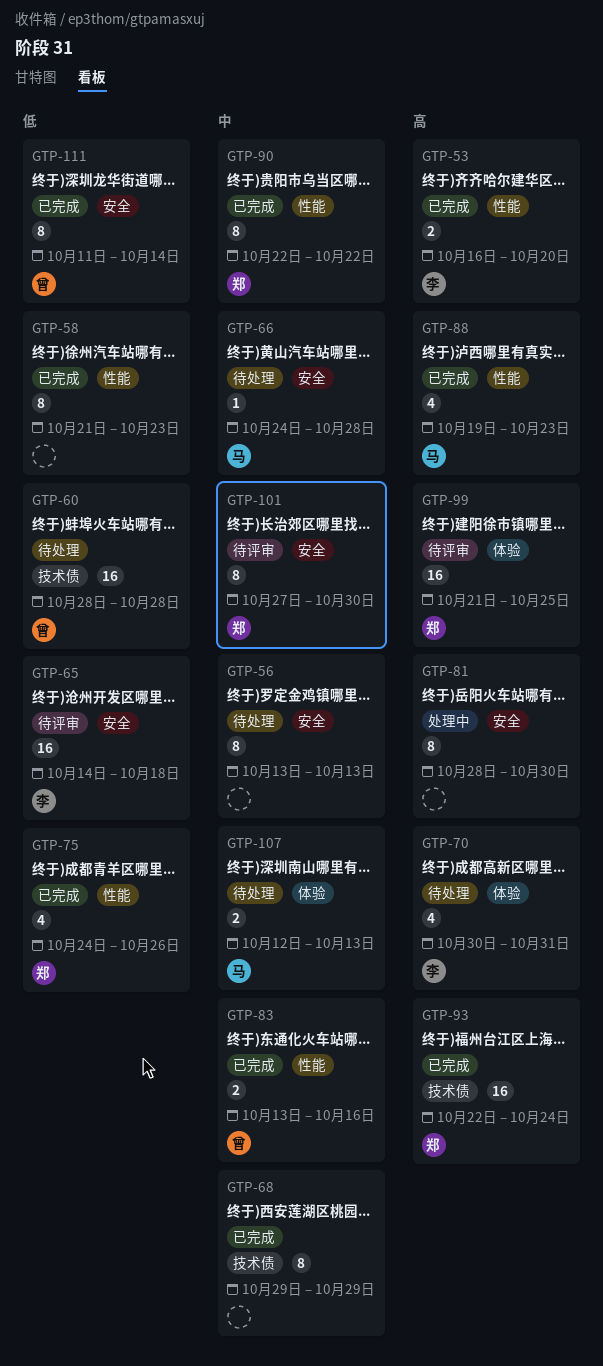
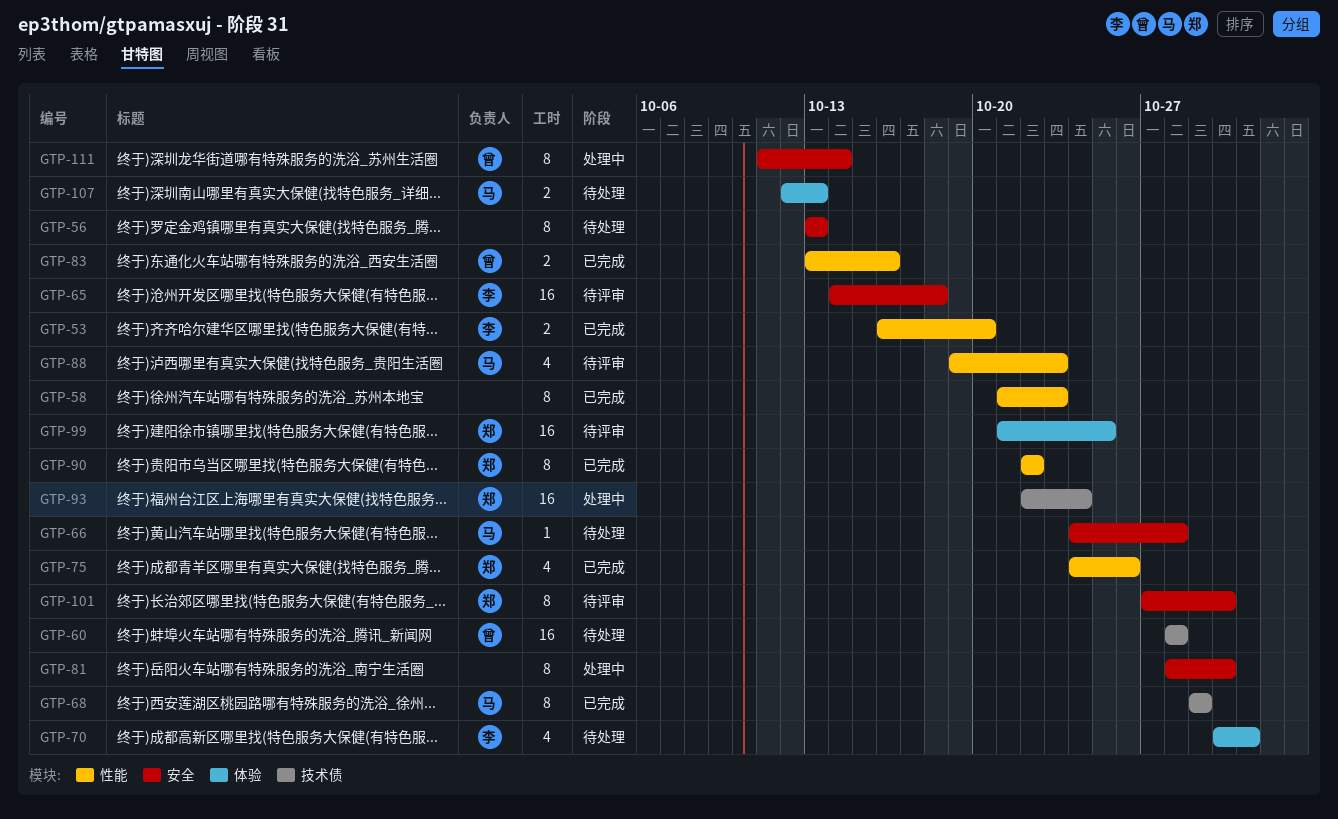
GTP-68, owner: none -> 马
GTP-88, status: 已完成 -> 待评审
GTP-93, status: 已完成 -> 处理中
GTP-111, status: 已完成 -> 处理中

